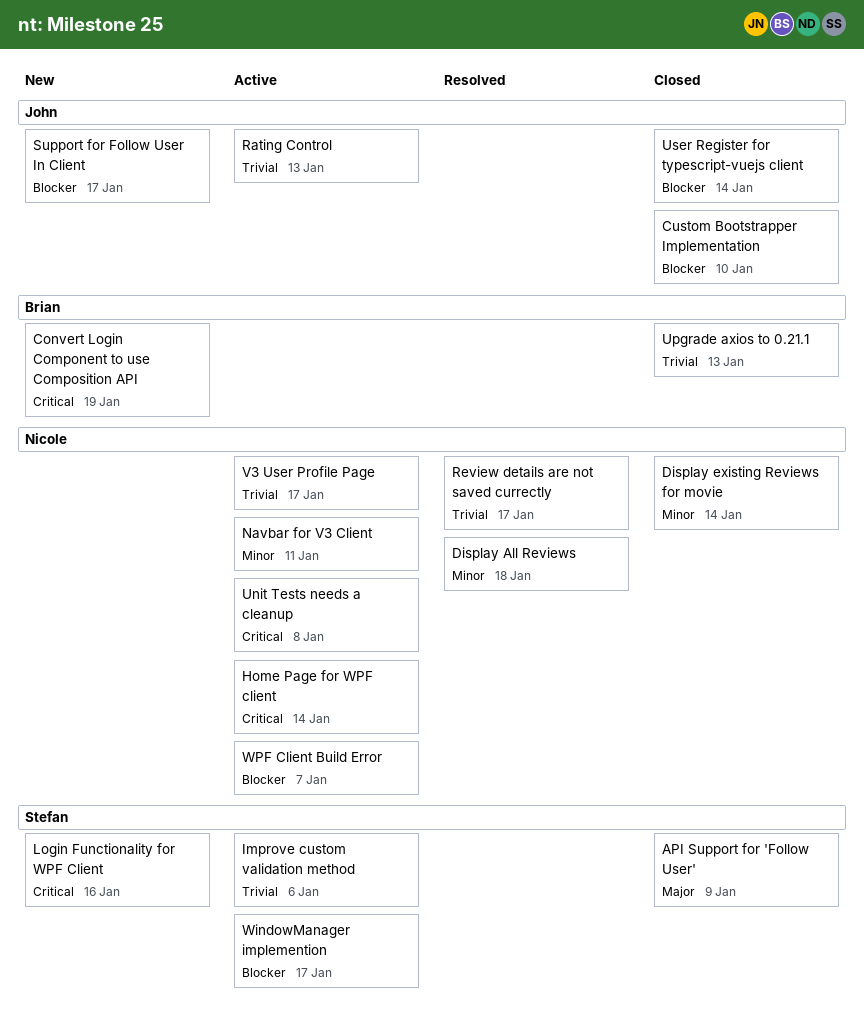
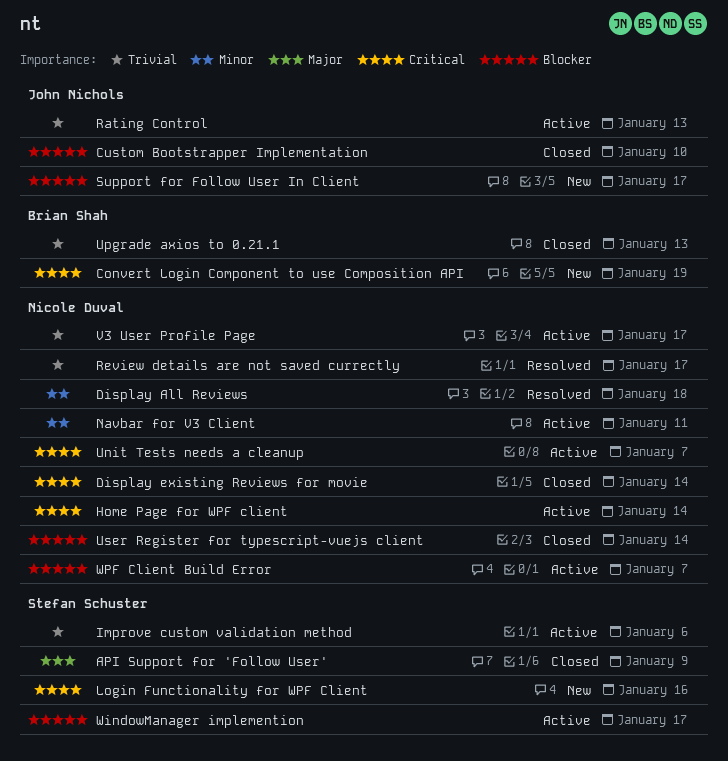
Display existing Reviews for movie, priority: Minor -> Critical
Unit Tests needs a cleanup, due: Jan 8 -> Jan 7
User Register for typescript-vuejs client, owner: John Nichols -> Nicole Duval

